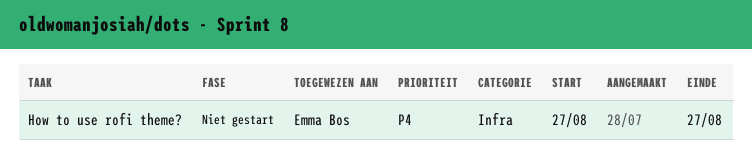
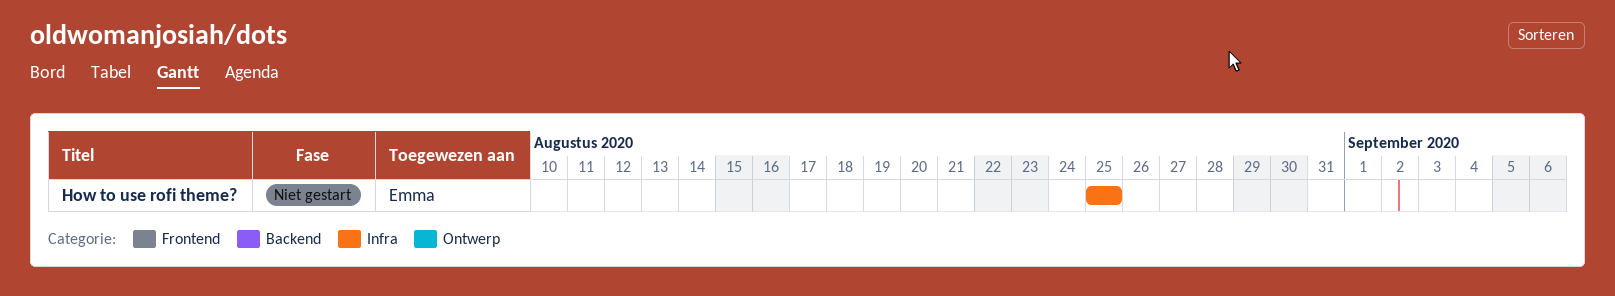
How to use rofi theme?, start: Aug 27 -> Aug 25
How to use rofi theme?, due: Aug 27 -> Aug 25

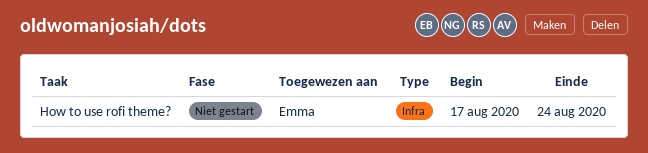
How to use rofi theme?, start: Aug 25 -> Aug 17
How to use rofi theme?, due: Aug 25 -> Aug 24

